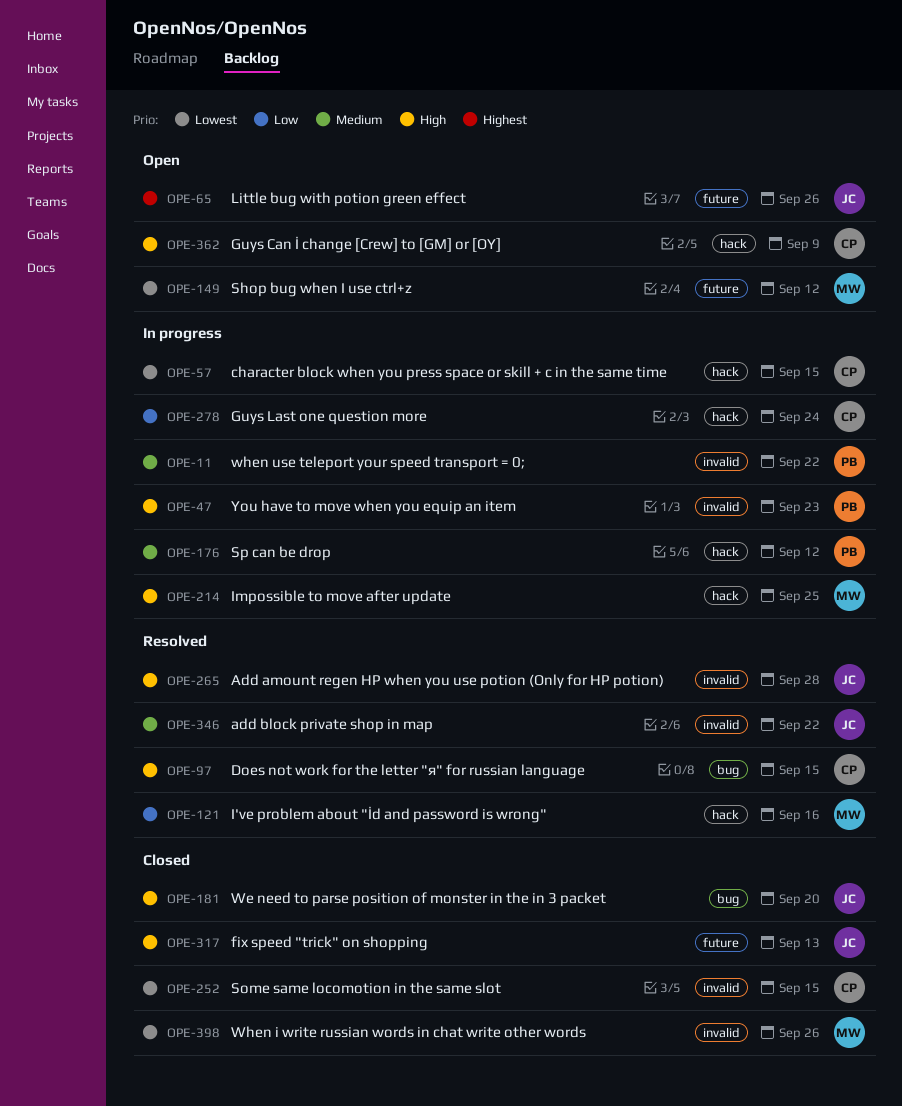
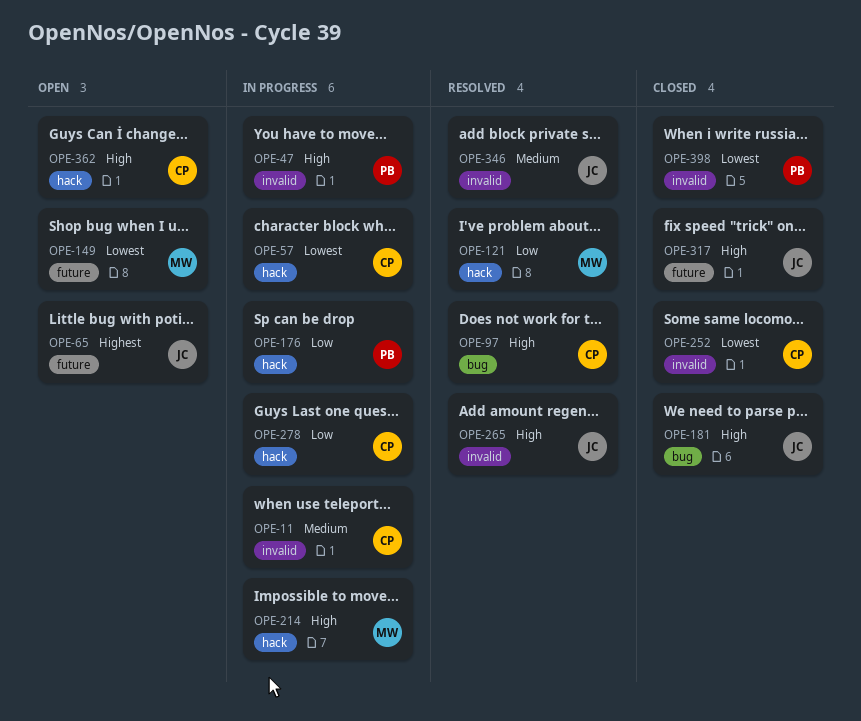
OPE-11, owner: PB -> CP
OPE-176, priority: Medium -> Low
OPE-398, owner: MW -> PB

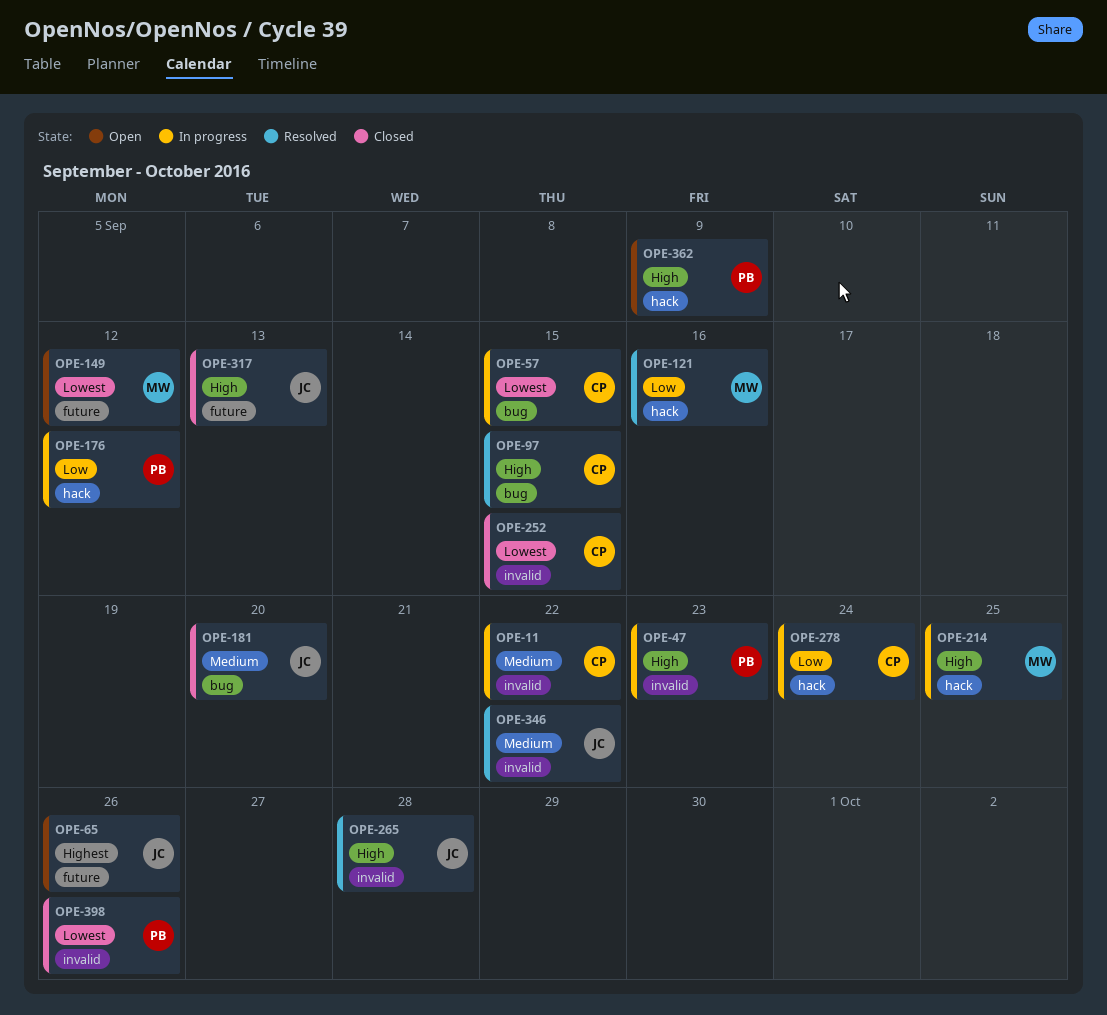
OPE-57, label: hack -> bug
OPE-181, priority: High -> Medium
OPE-362, owner: CP -> PB

